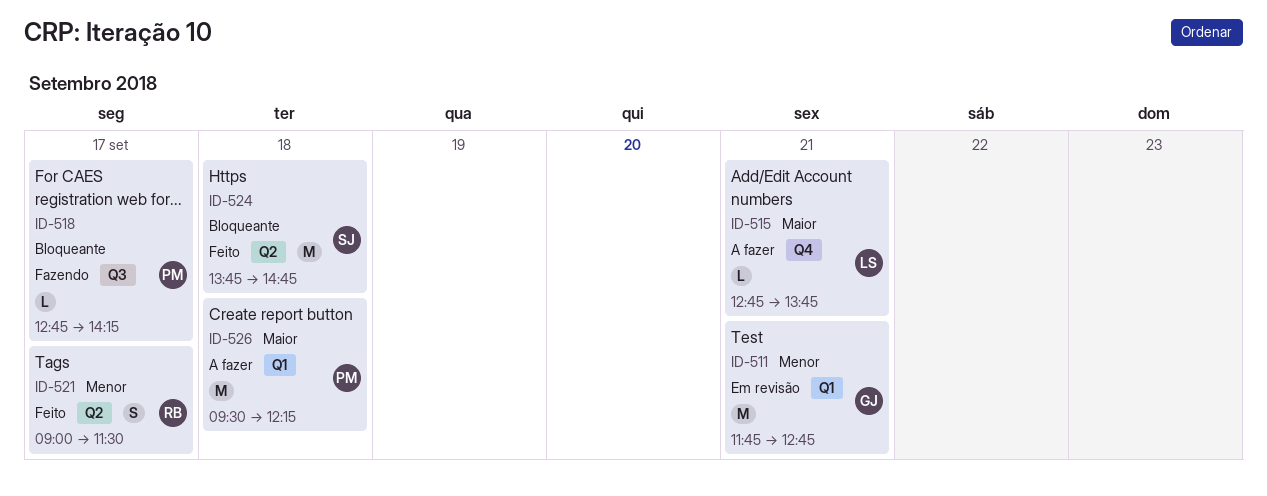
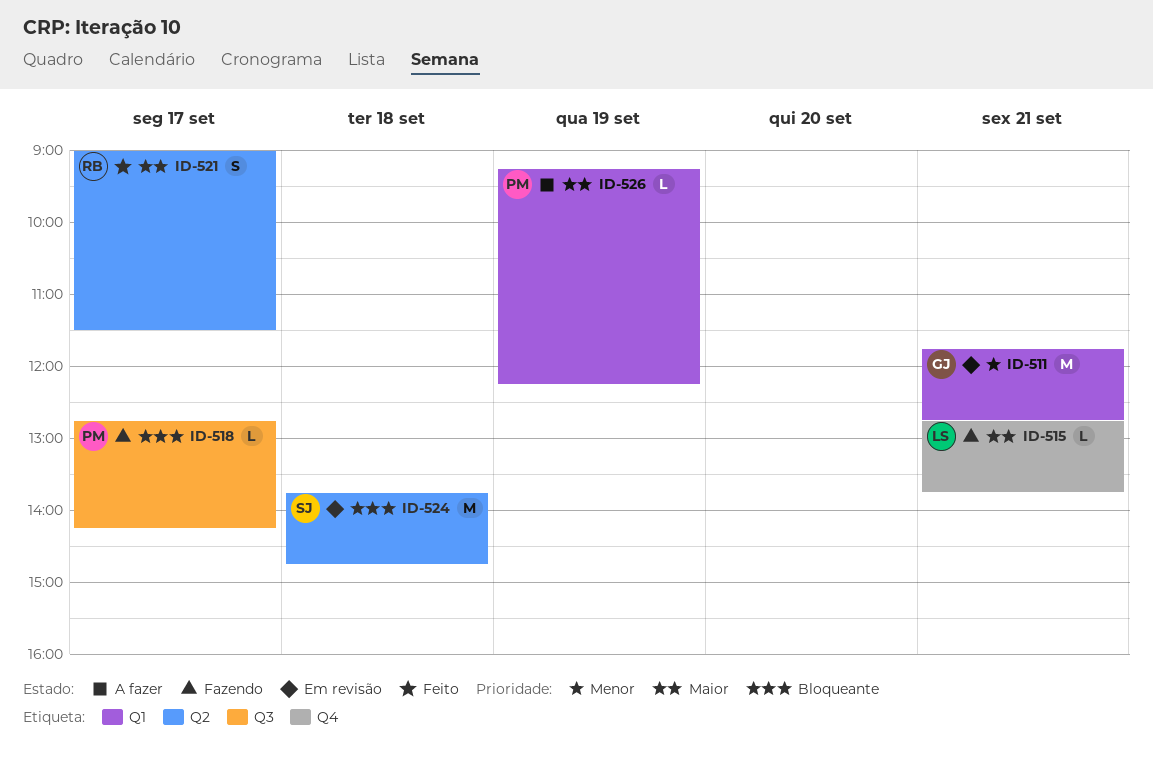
ID-515, status: A fazer -> Fazendo
ID-521, priority: Menor -> Maior
ID-524, status: Feito -> Em revisão
ID-526, estimate: M -> L
ID-526, day: Sep 18 -> Sep 19
ID-526, begins: 09:30 -> 09:15

